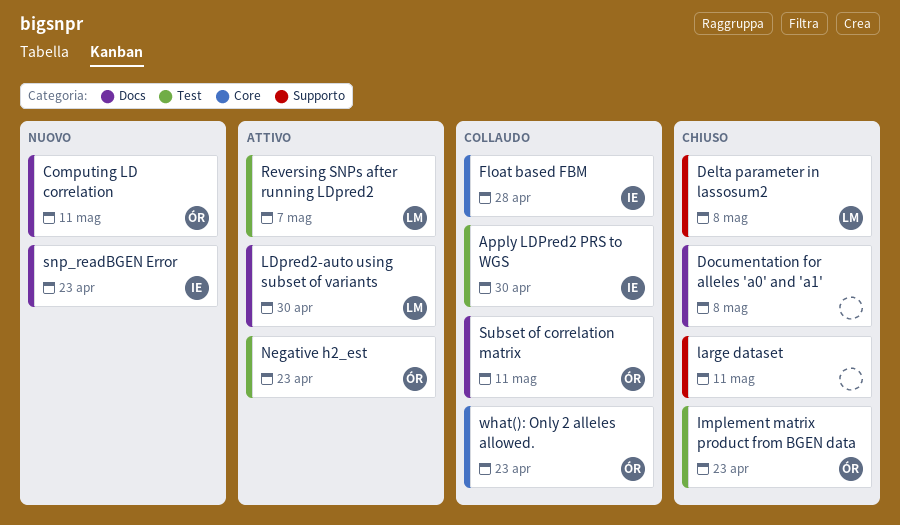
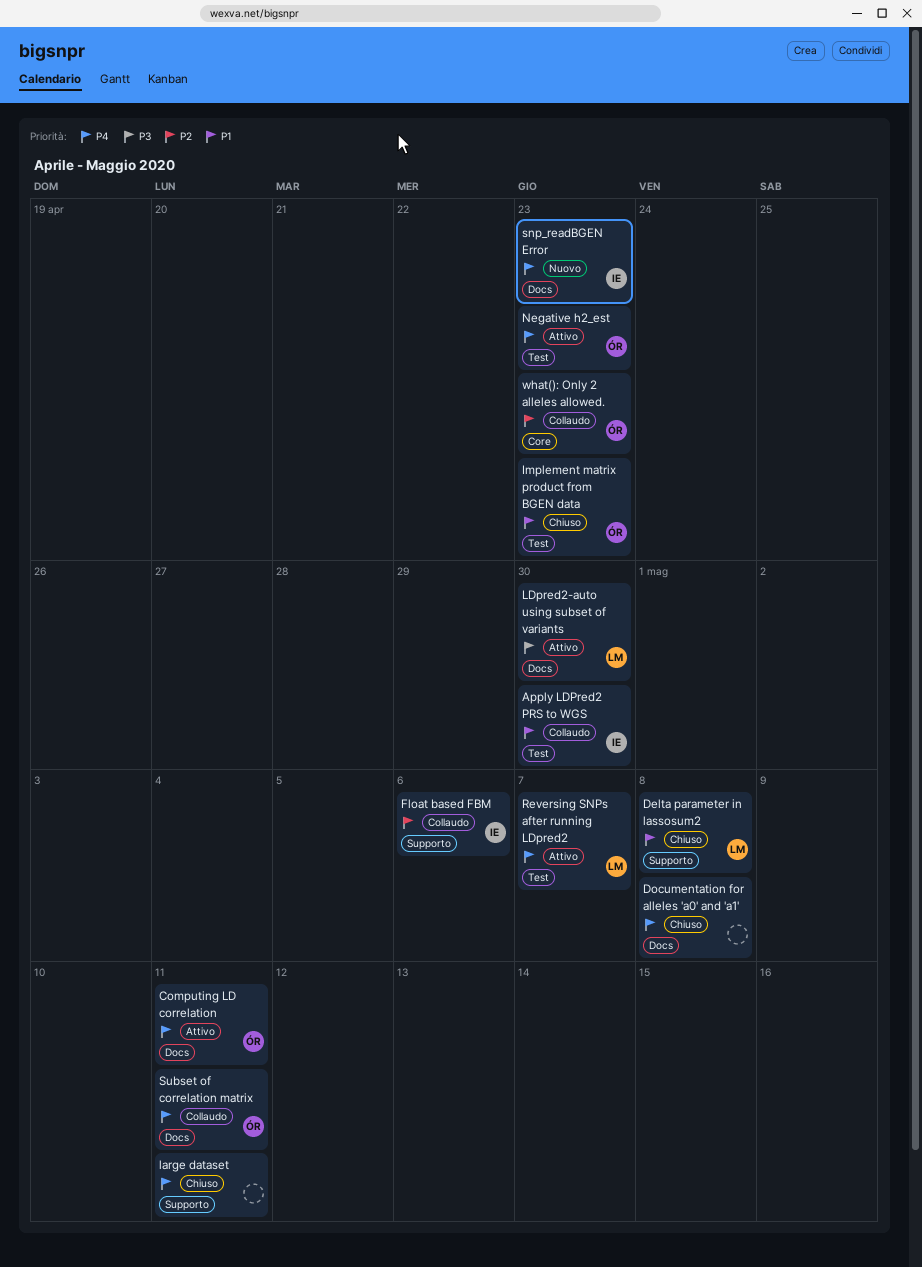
Computing LD correlation, status: Nuovo -> Attivo
Float based FBM, label: Core -> Supporto
Float based FBM, due: Apr 28 -> May 6

